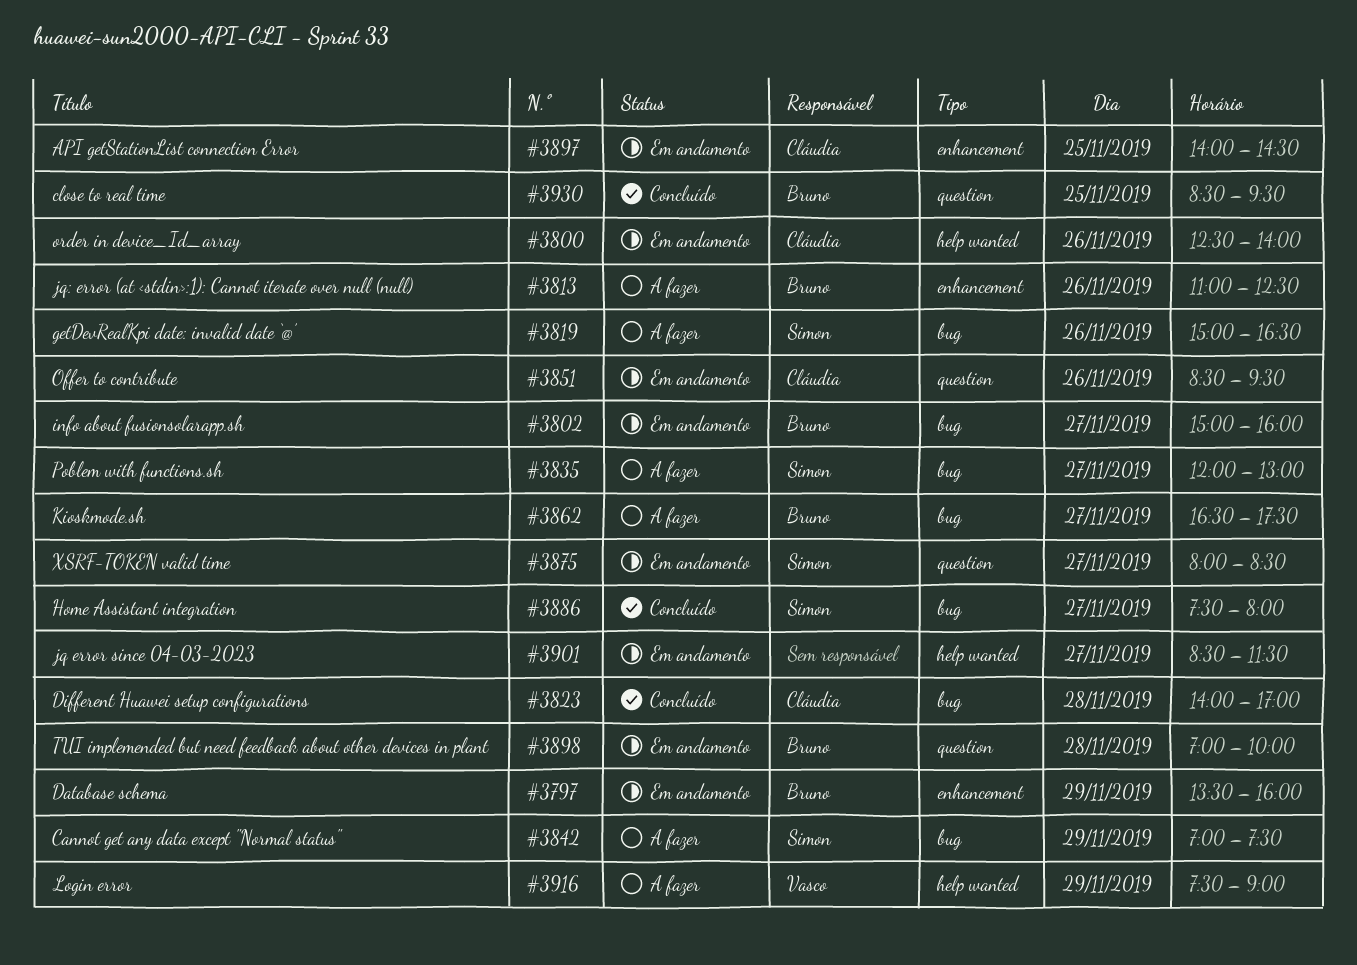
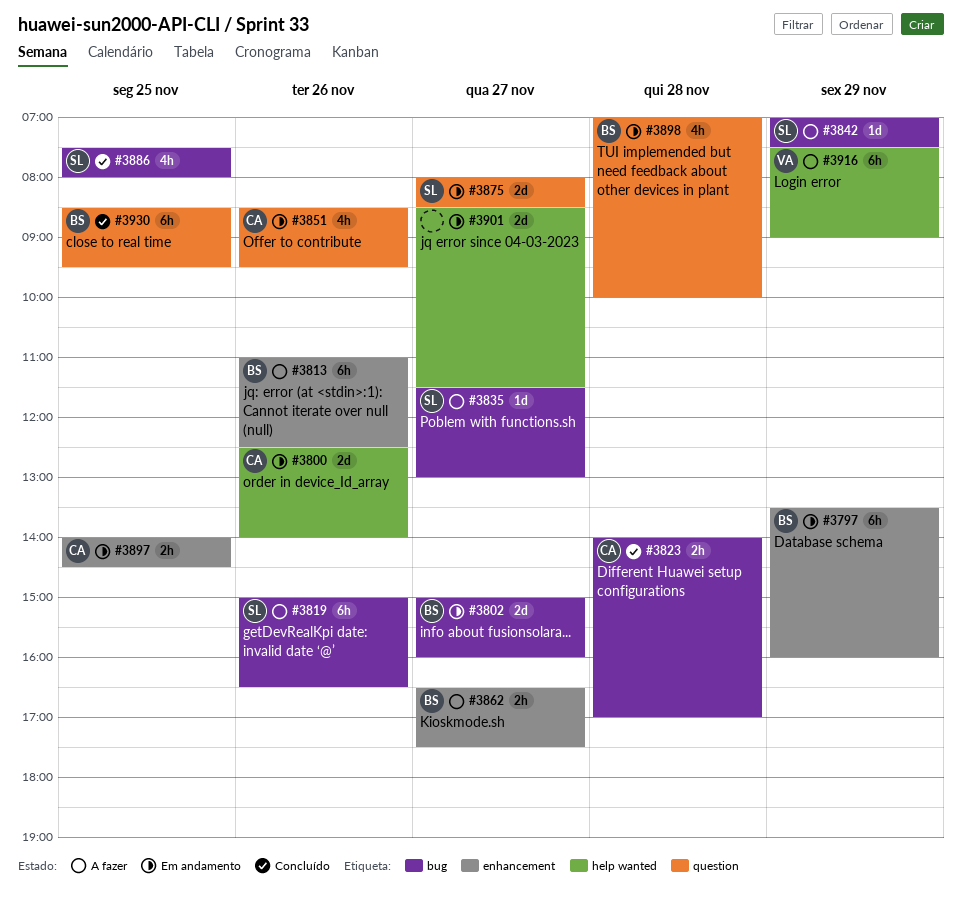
#3835, begins: 12:00 -> 11:30
#3862, label: bug -> enhancement
#3886, day: Nov 27 -> Nov 25

